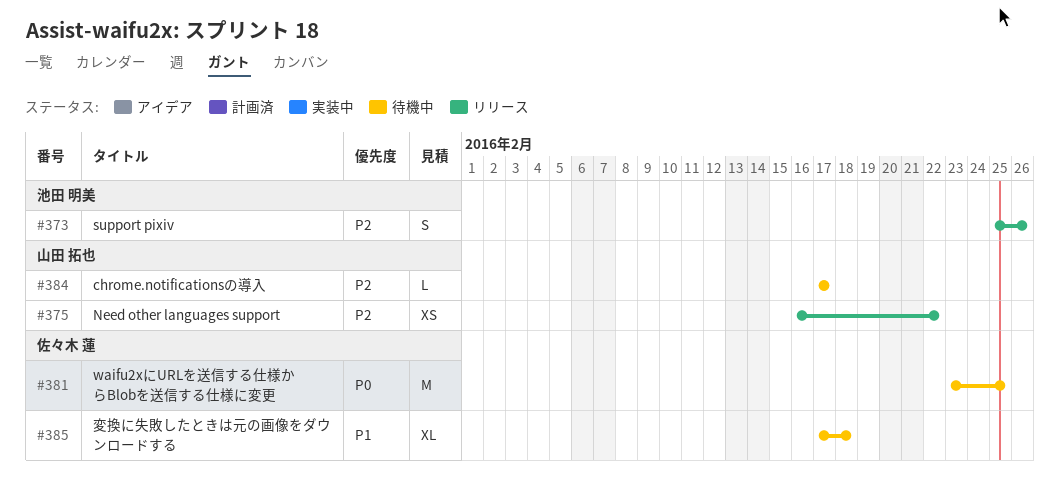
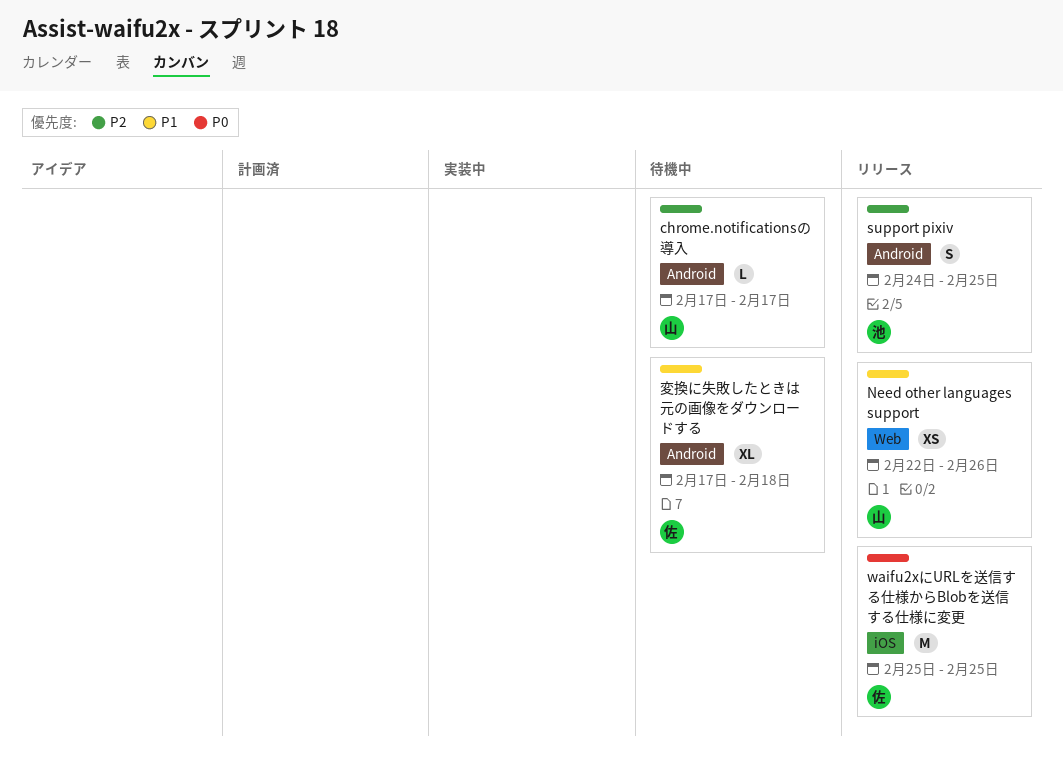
Need other languages support, priority: P2 -> P1
Need other languages support, start: Feb 16 -> Feb 22
Need other languages support, due: Feb 22 -> Feb 26
support pixiv, start: Feb 25 -> Feb 24
support pixiv, due: Feb 26 -> Feb 25
waifu2xにURLを送信する仕様からBlobを送信する仕様に変更, status: 待機中 -> リリース
waifu2xにURLを送信する仕様からBlobを送信する仕様に変更, start: Feb 23 -> Feb 25

